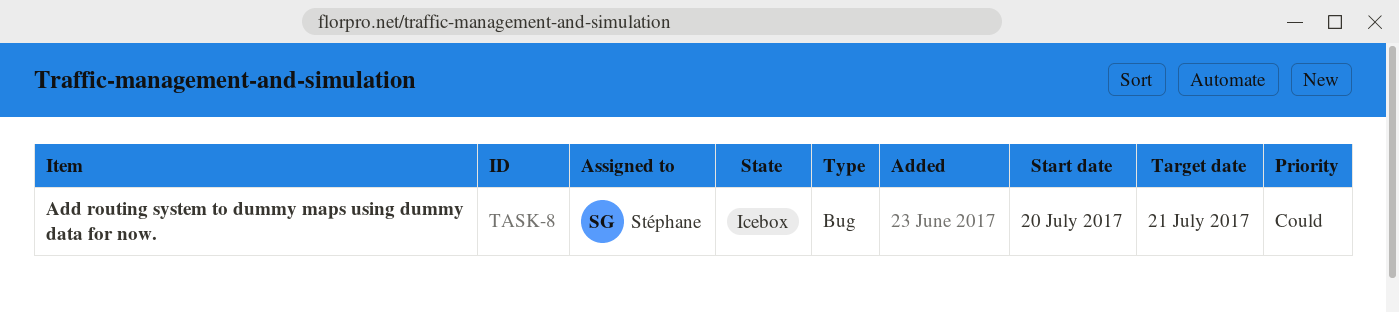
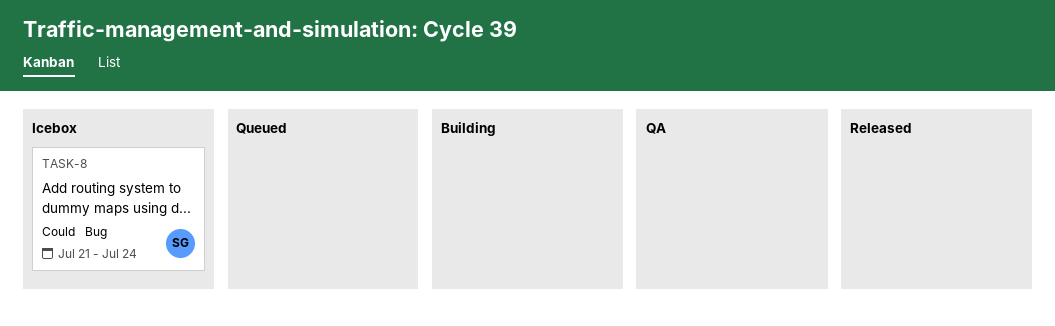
TASK-8, start: Jul 20 -> Jul 21
TASK-8, due: Jul 21 -> Jul 24

